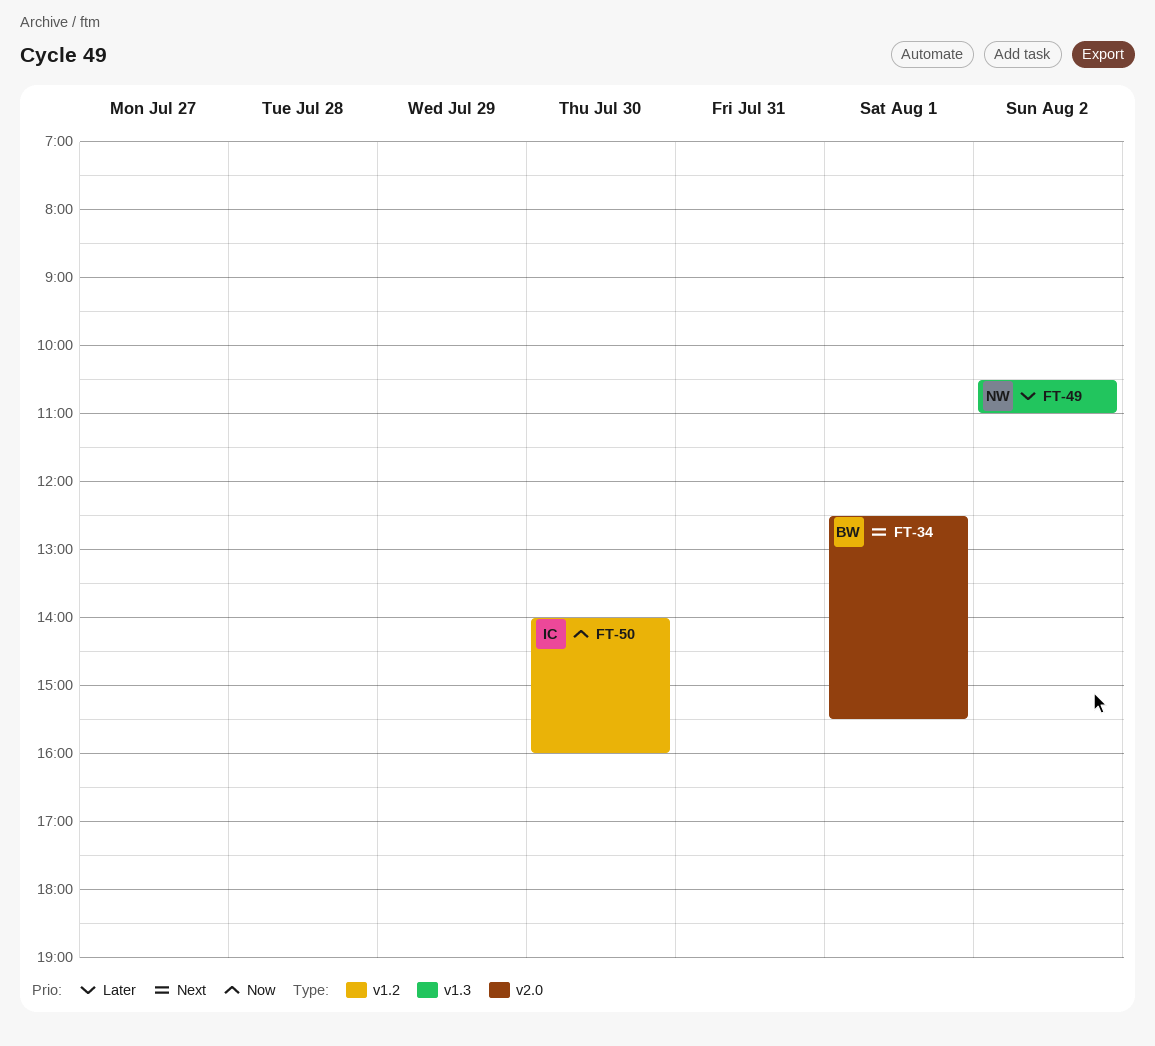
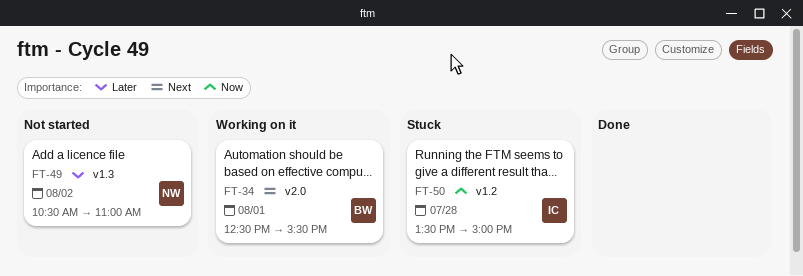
FT-50, day: Jul 30 -> Jul 28
FT-50, begins: 14:00 -> 13:30
FT-50, ends: 16:00 -> 15:00

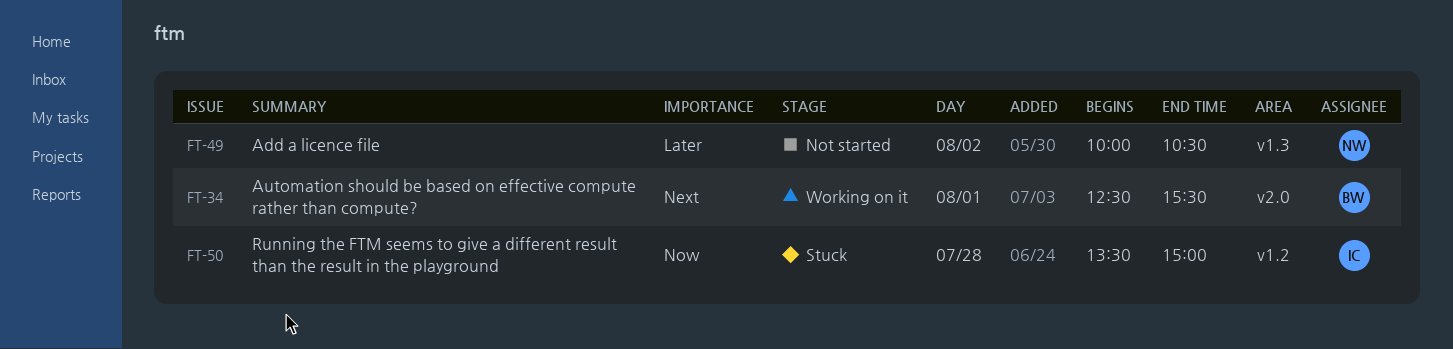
FT-49, begins: 10:30 -> 10:00
FT-49, ends: 11:00 -> 10:30

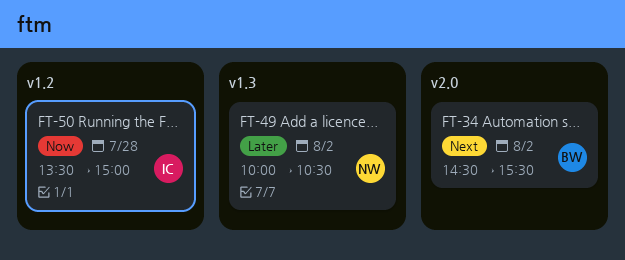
FT-34, day: Aug 1 -> Aug 2
FT-34, begins: 12:30 -> 14:30

